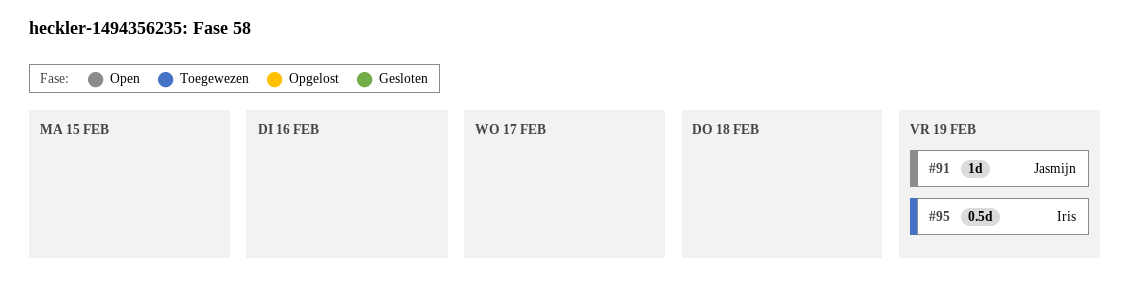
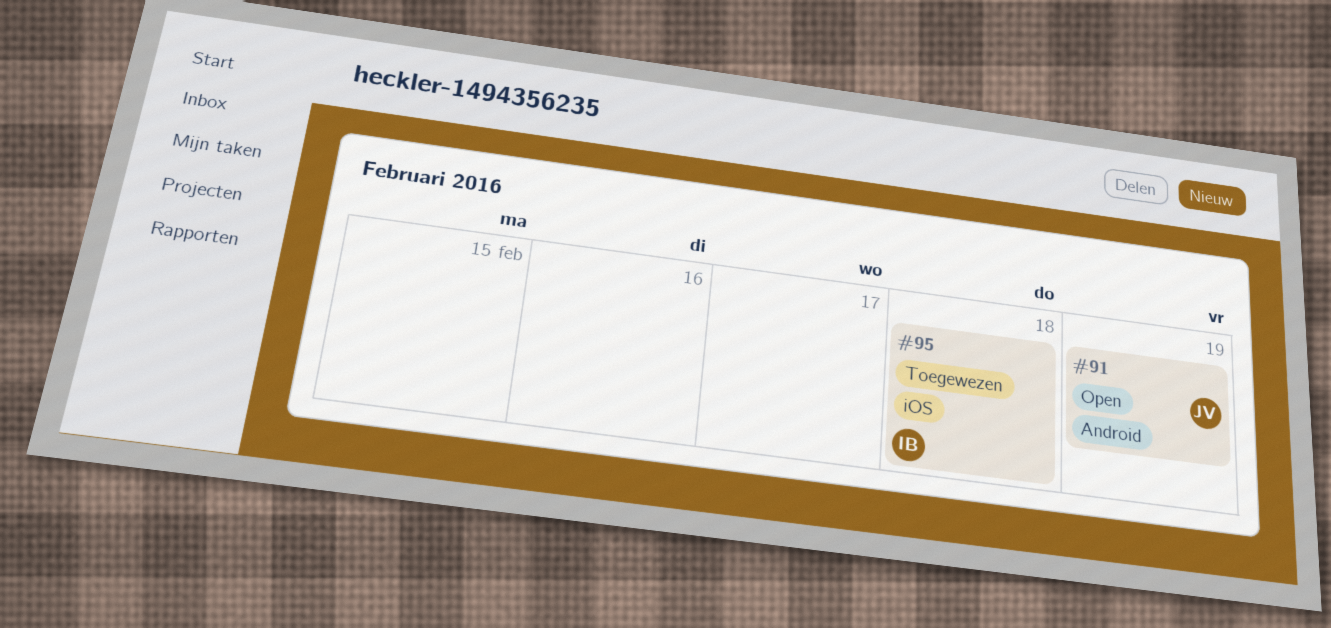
#95, due: Feb 19 -> Feb 18

